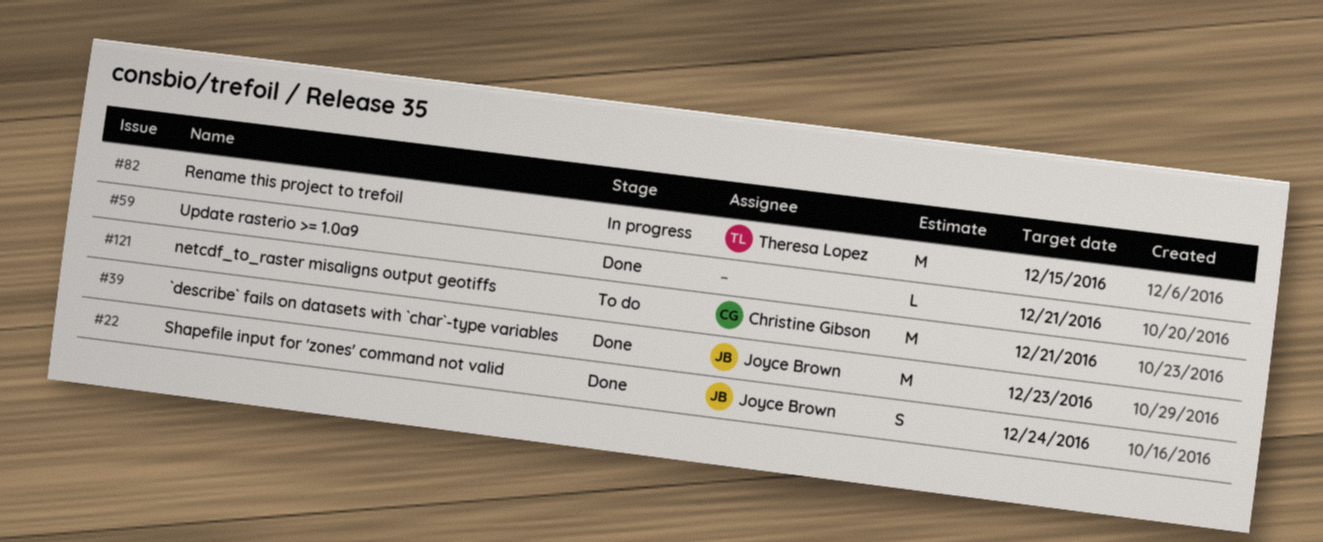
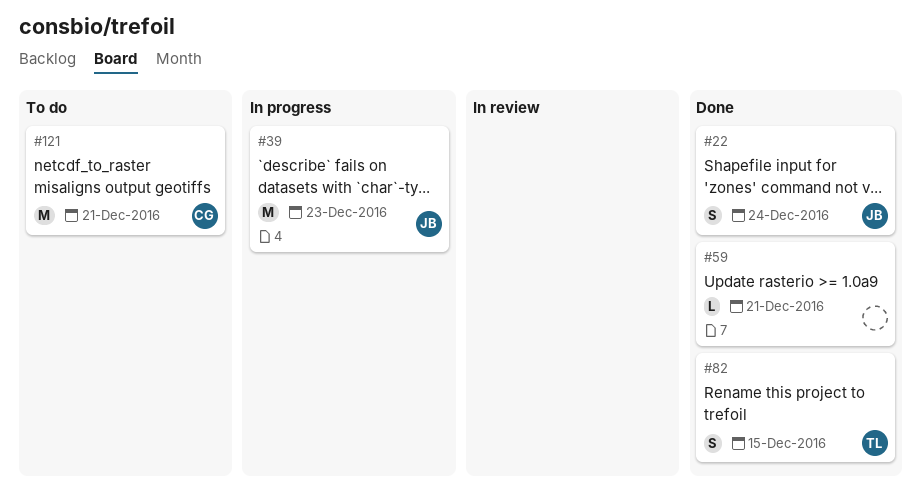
#39, status: Done -> In progress
#82, status: In progress -> Done
#82, estimate: M -> S

